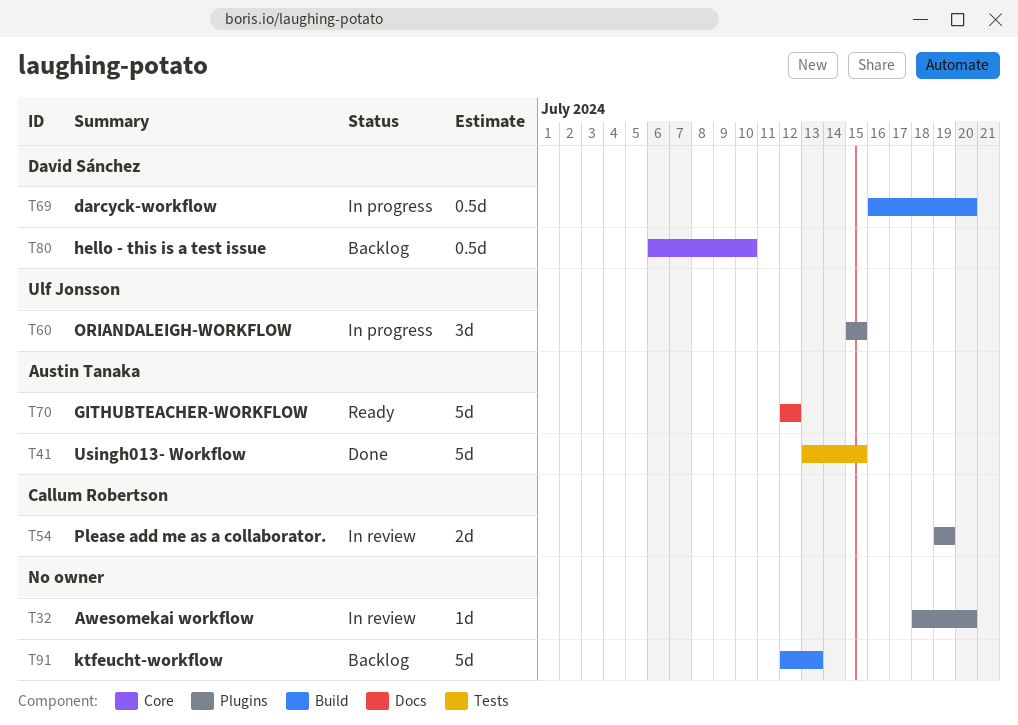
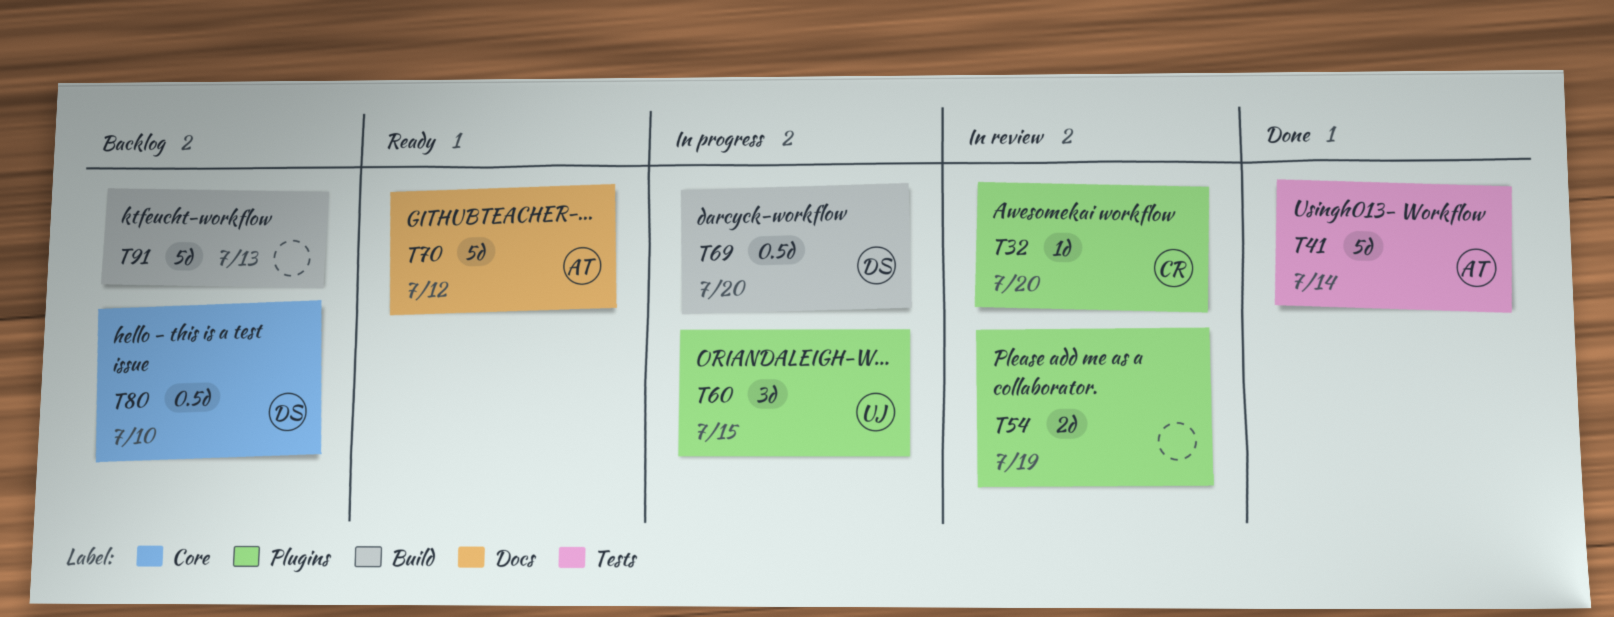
T32, owner: none -> Callum Robertson
T41, due: Jul 15 -> Jul 14
T54, owner: Callum Robertson -> none

